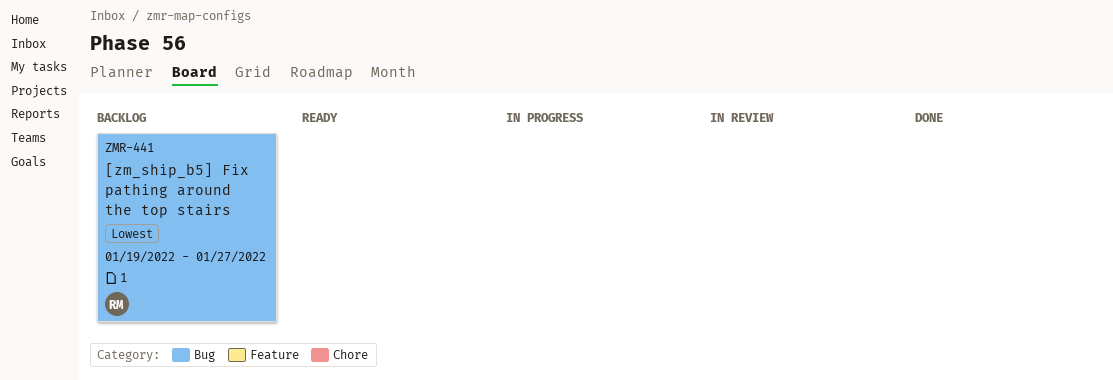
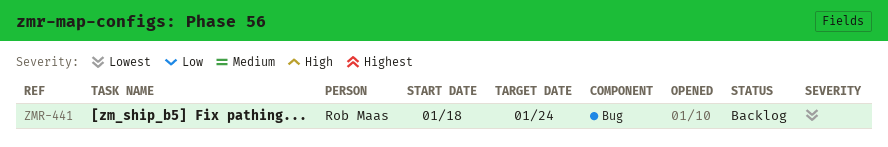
ZMR-441, start: Jan 19 -> Jan 18
ZMR-441, due: Jan 27 -> Jan 24

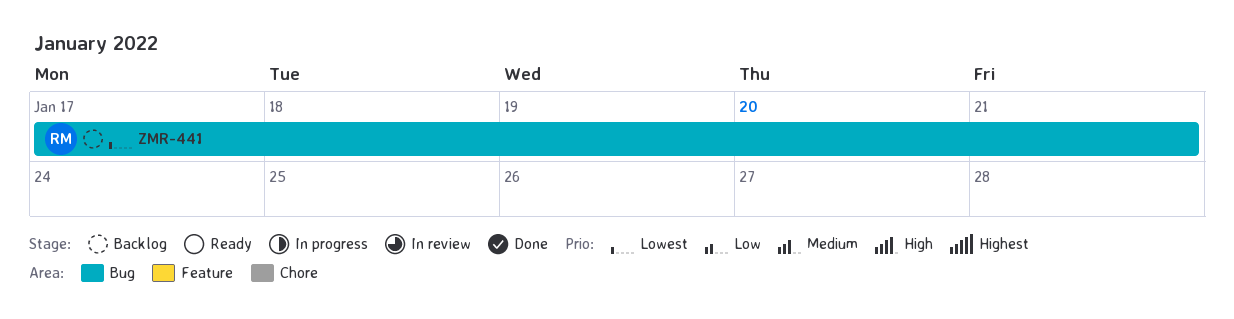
ZMR-441, start: Jan 18 -> Jan 17
ZMR-441, due: Jan 24 -> Jan 21

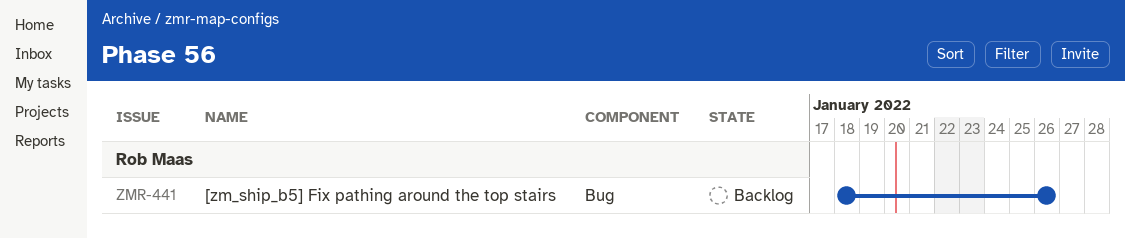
ZMR-441, start: Jan 17 -> Jan 18
ZMR-441, due: Jan 21 -> Jan 26

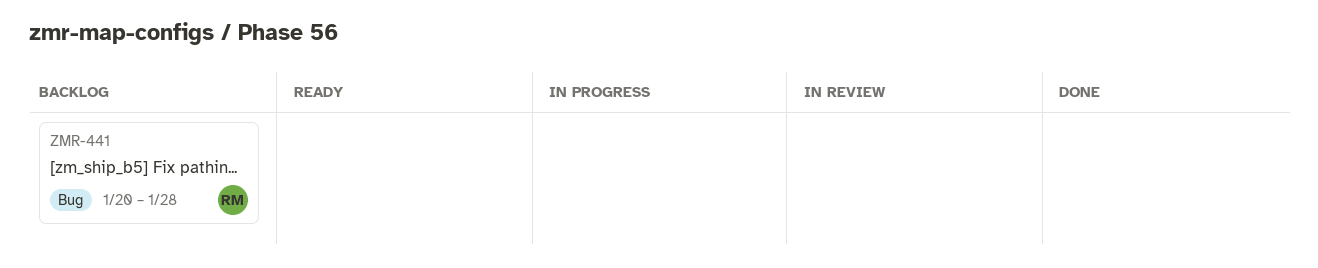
ZMR-441, start: Jan 18 -> Jan 20
ZMR-441, due: Jan 26 -> Jan 28

